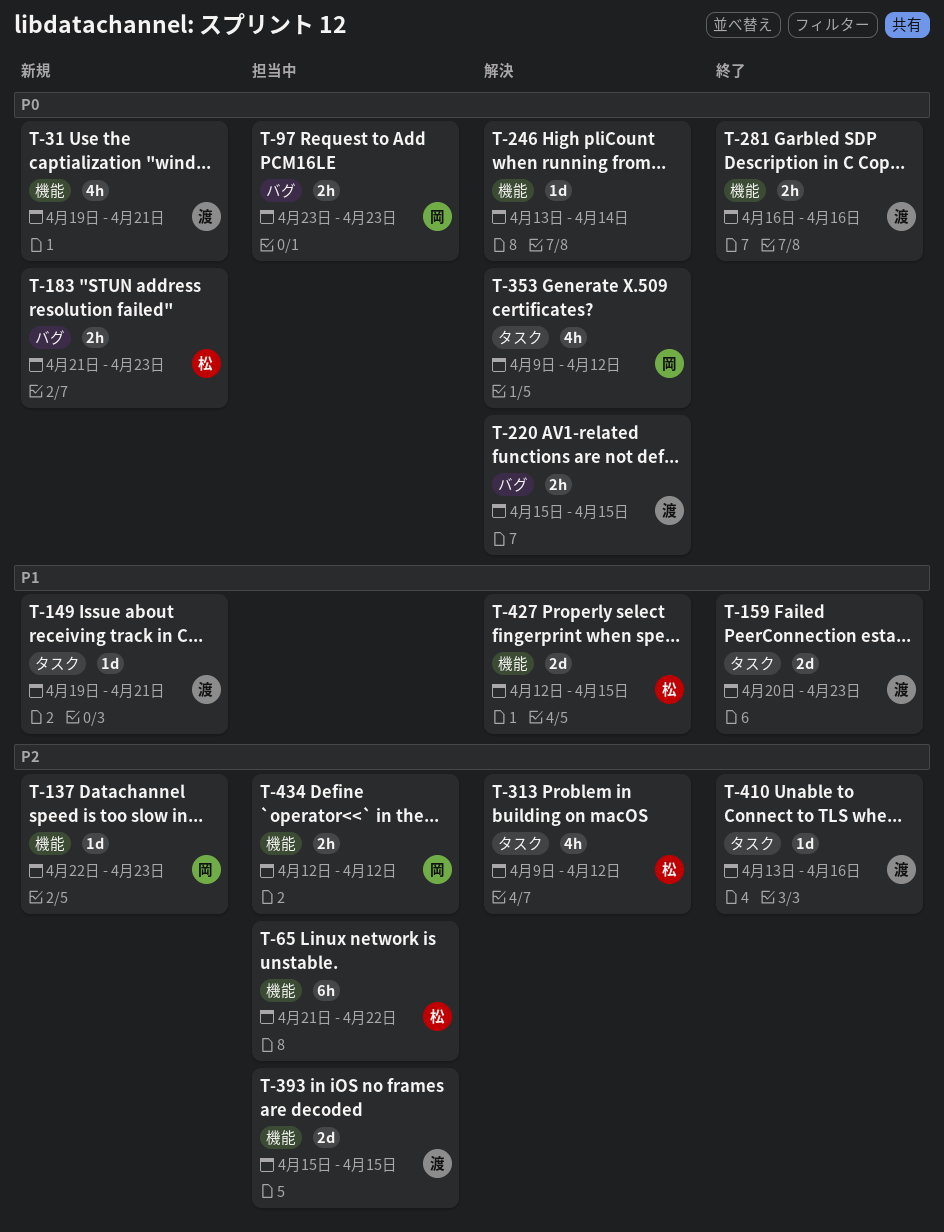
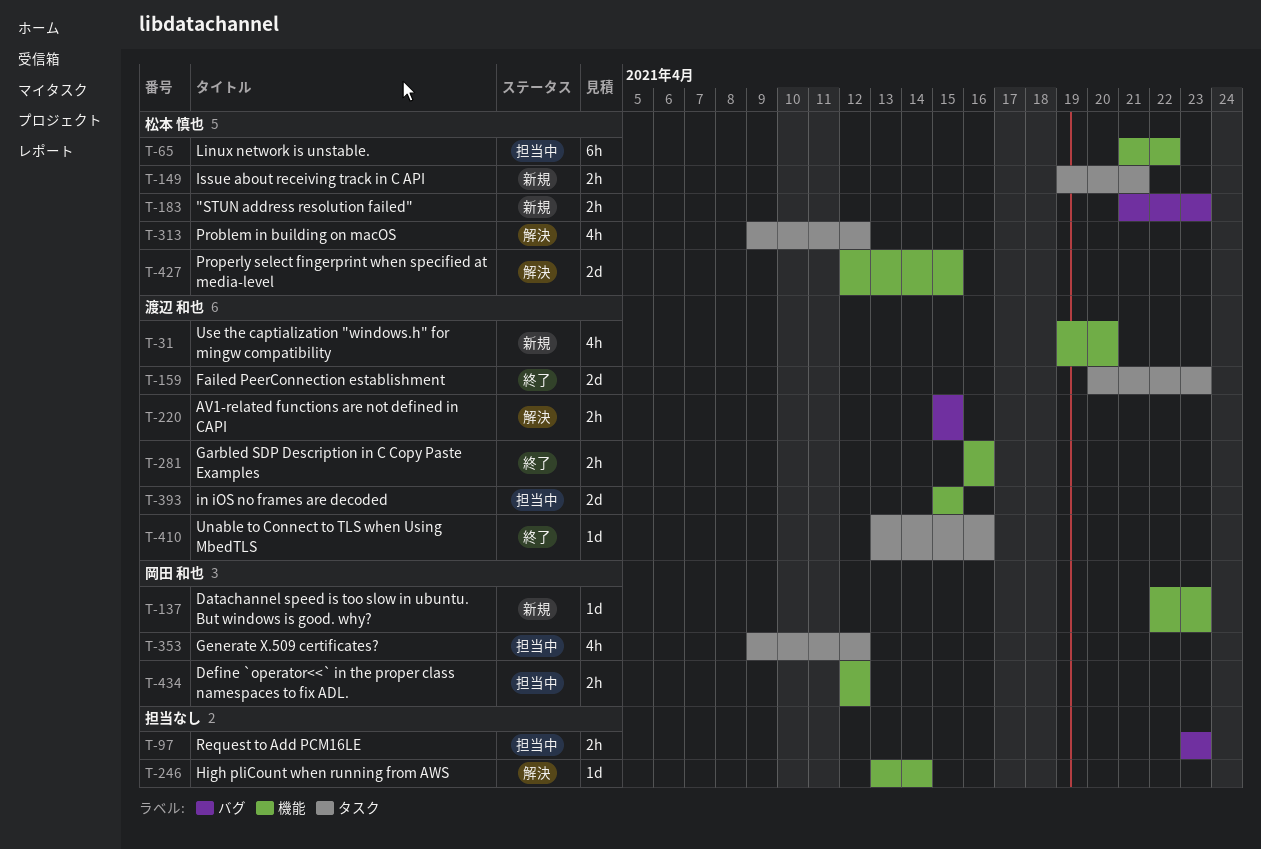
T-31, due: Apr 21 -> Apr 20
T-97, owner: 岡田 和也 -> none
T-149, owner: 渡辺 和也 -> 松本 慎也
T-149, estimate: 1d -> 2h
T-353, status: 解決 -> 担当中

